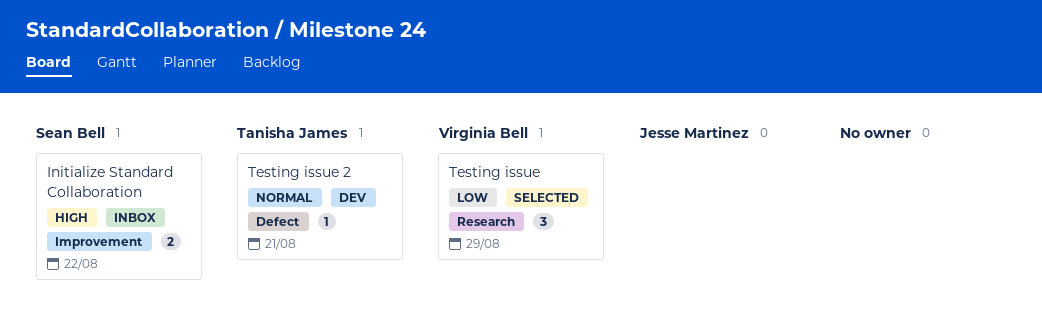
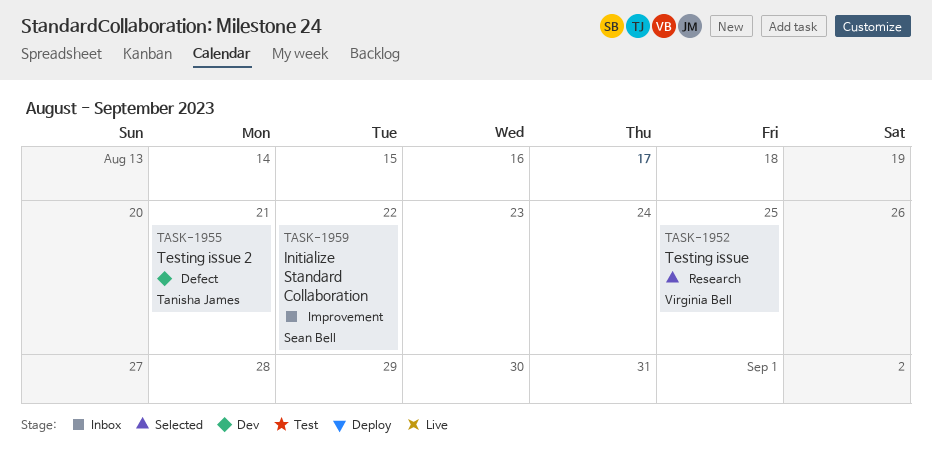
Testing issue, due: Aug 29 -> Aug 25

